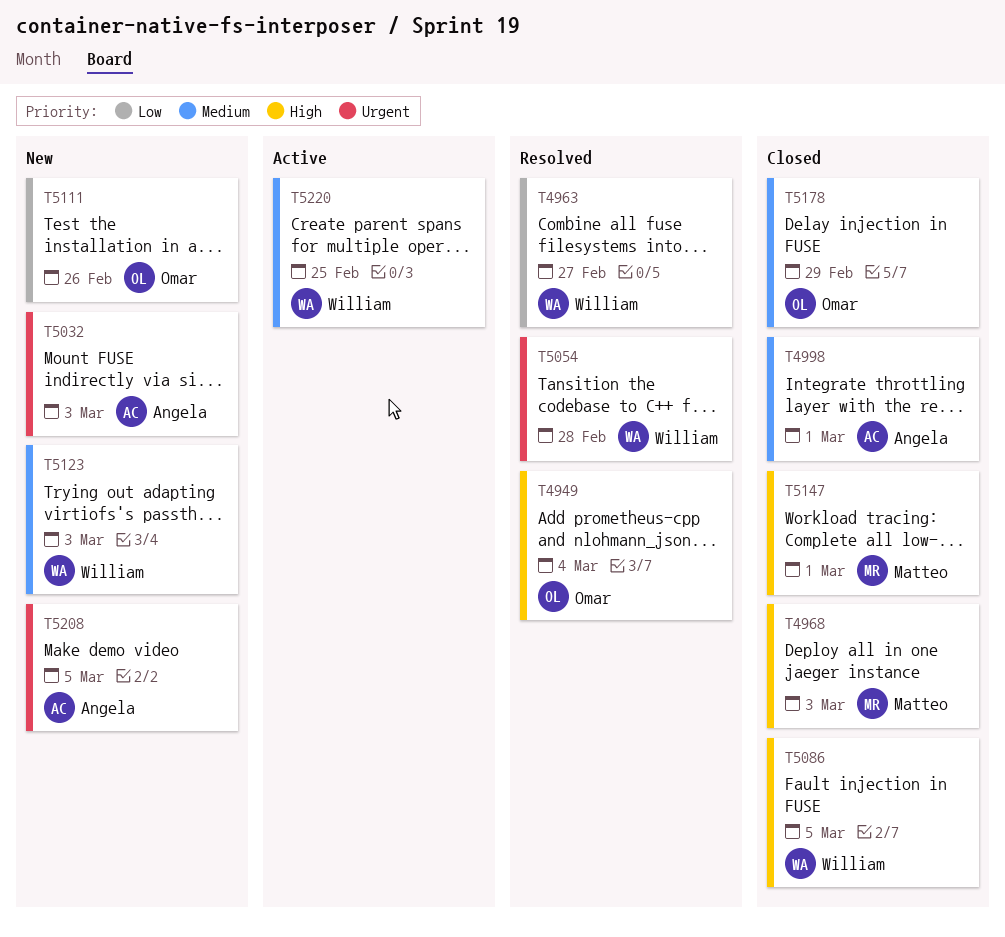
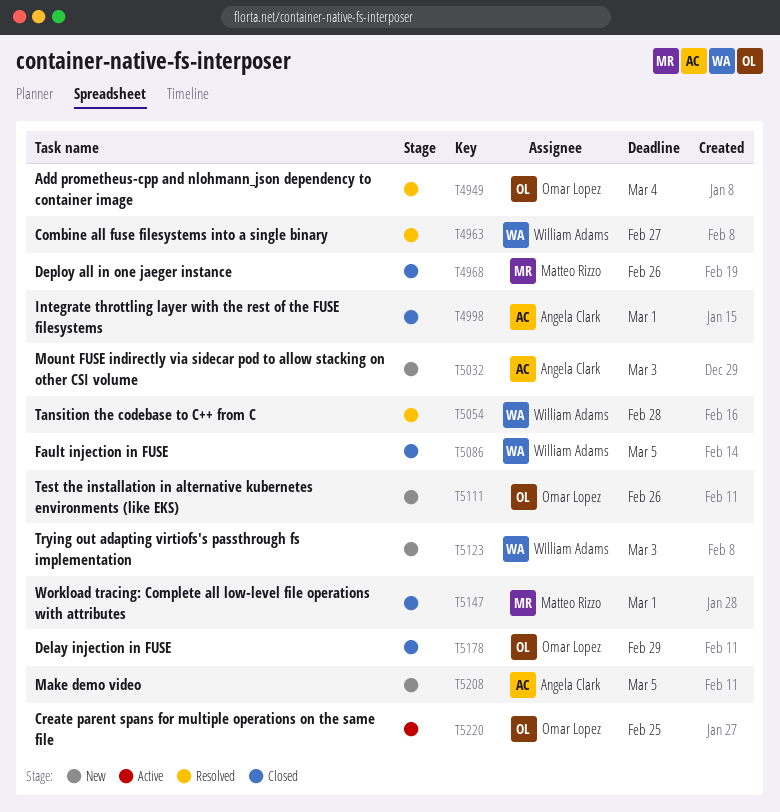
T4968, due: Mar 3 -> Feb 26
T5220, owner: William Adams -> Omar Lopez

